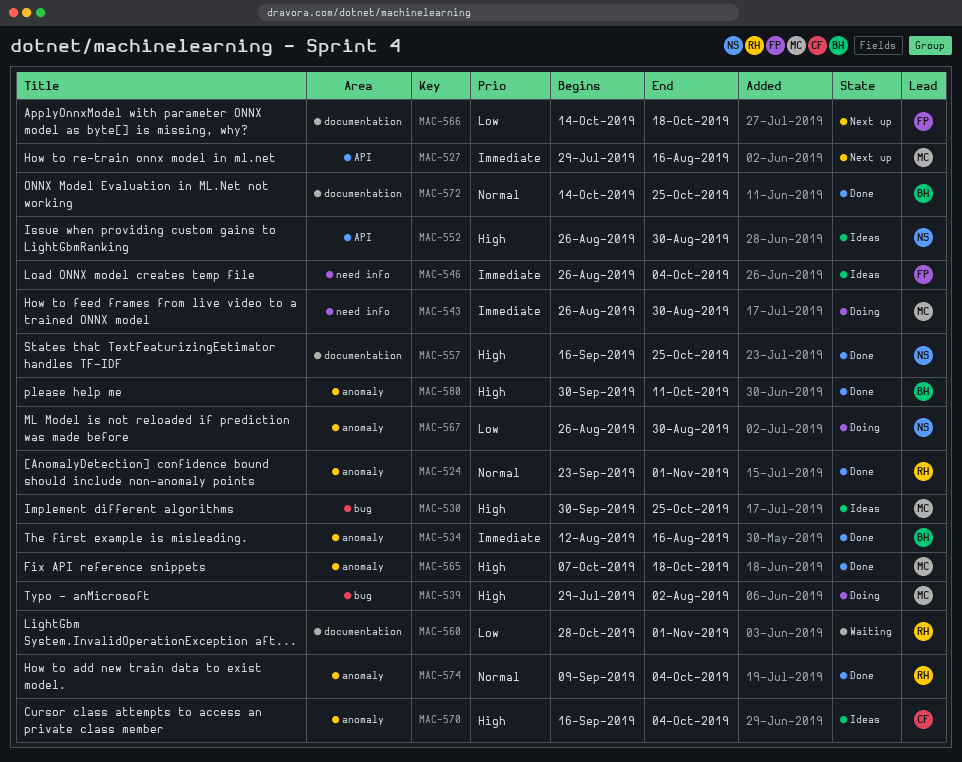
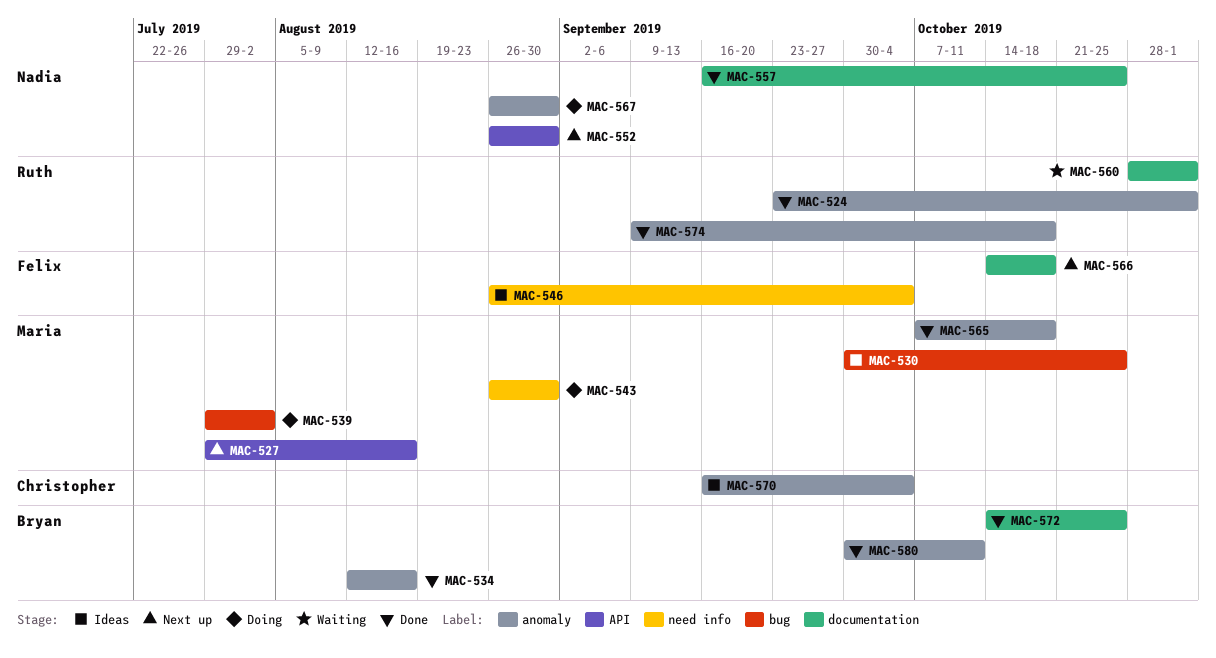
MAC-552, status: Ideas -> Next up
MAC-574, due: Oct 4 -> Oct 18

